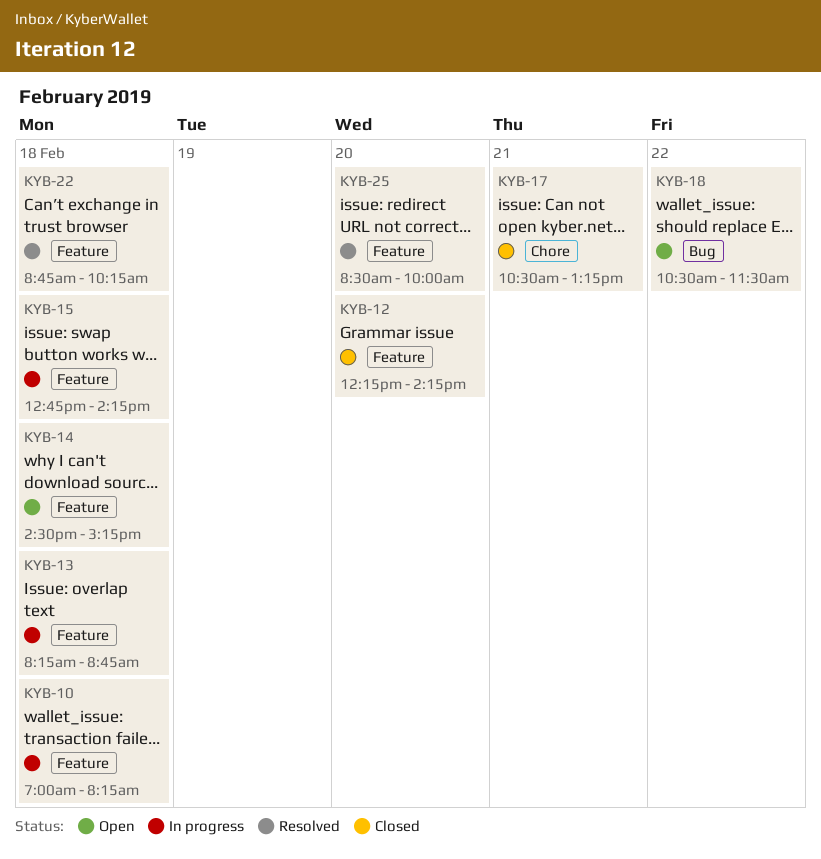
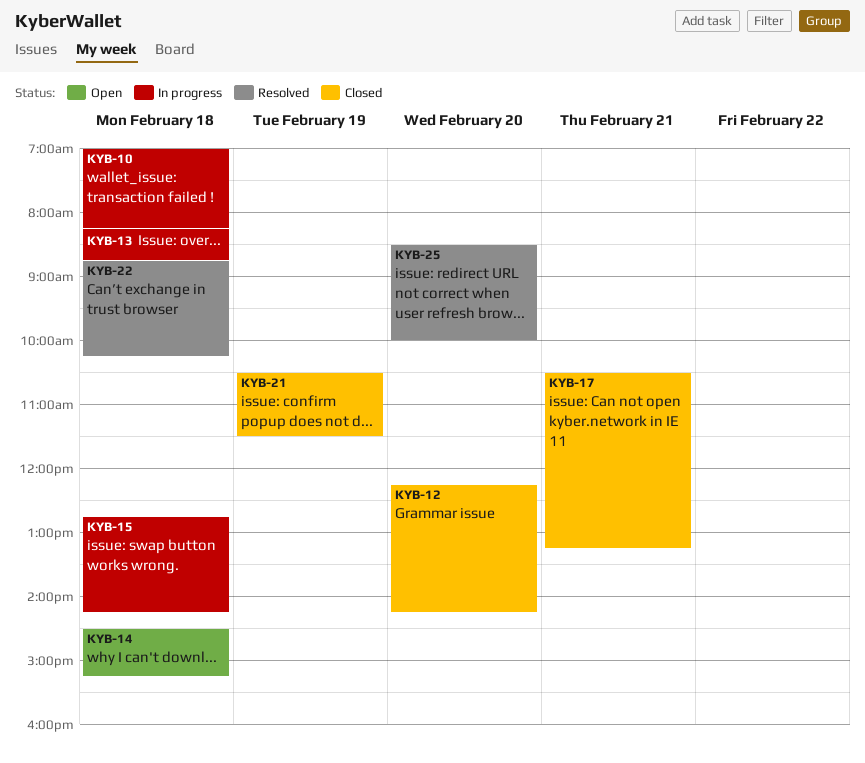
KYB-18: present -> none
KYB-21: none -> present

